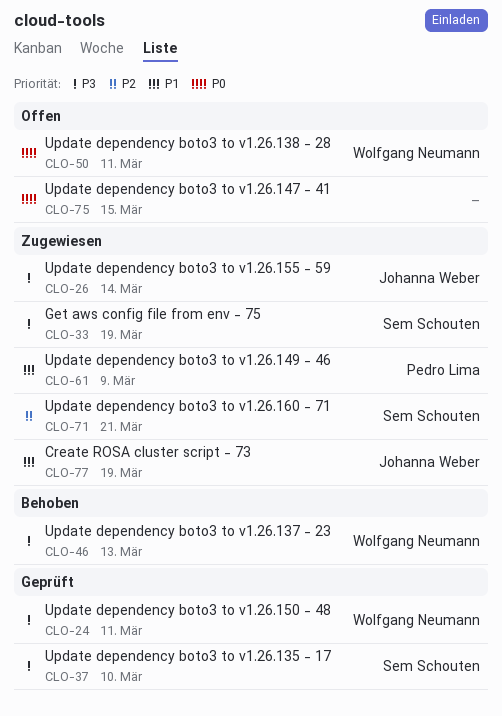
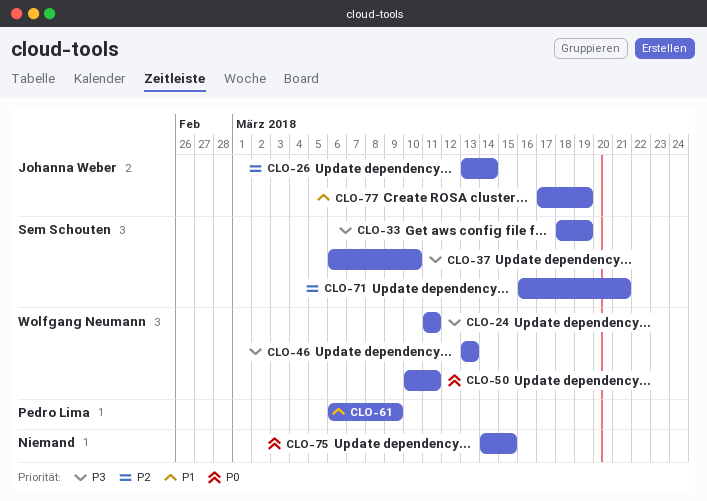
CLO-26, priority: P3 -> P2

